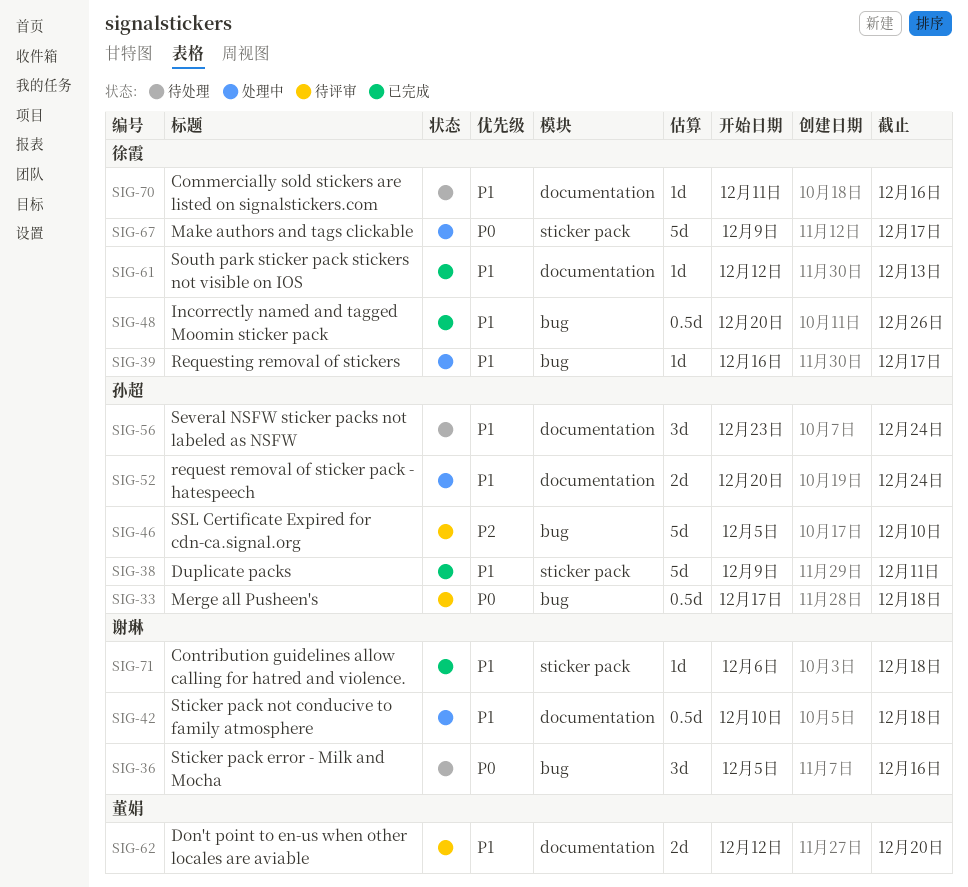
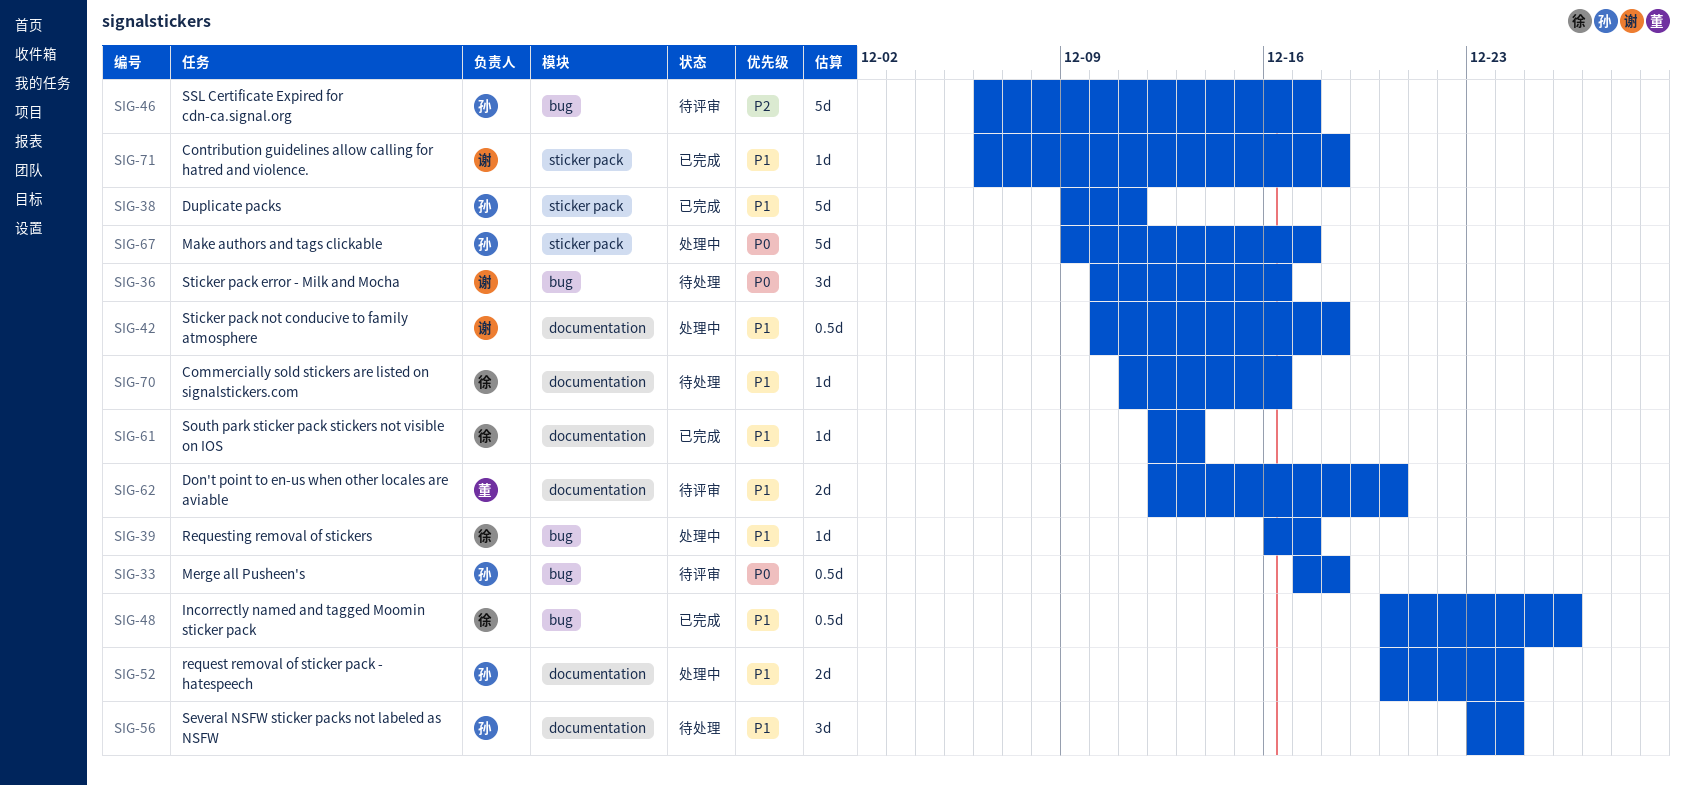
SIG-36, start: Dec 5 -> Dec 10
SIG-46, start: Dec 5 -> Dec 6
SIG-46, due: Dec 10 -> Dec 17
SIG-67, owner: 徐霞 -> 孙超

